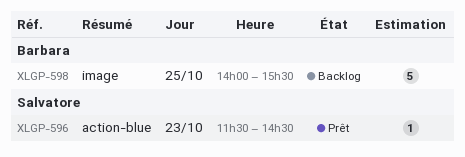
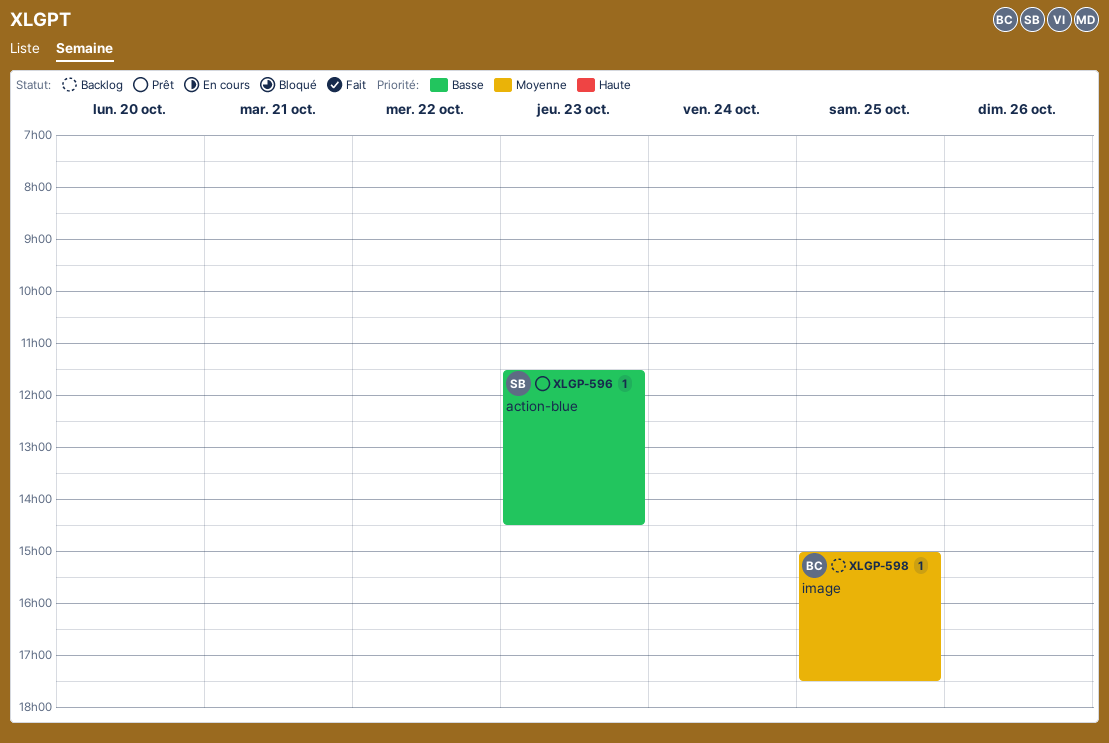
XLGP-598, estimate: 5 -> 1
XLGP-598, begins: 14:00 -> 15:00
XLGP-598, ends: 15:30 -> 17:30

